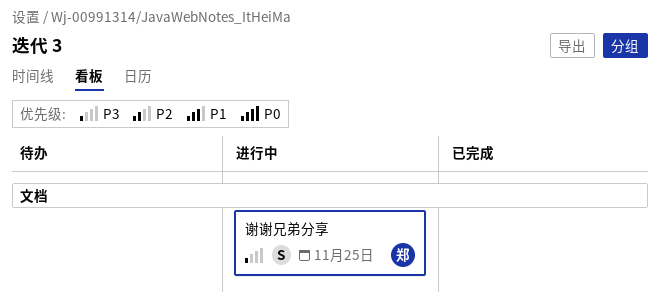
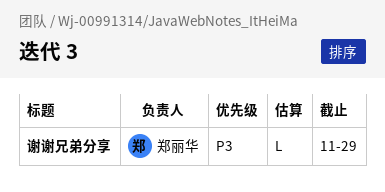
谢谢兄弟分享, estimate: S -> L
谢谢兄弟分享, due: Nov 25 -> Nov 29

